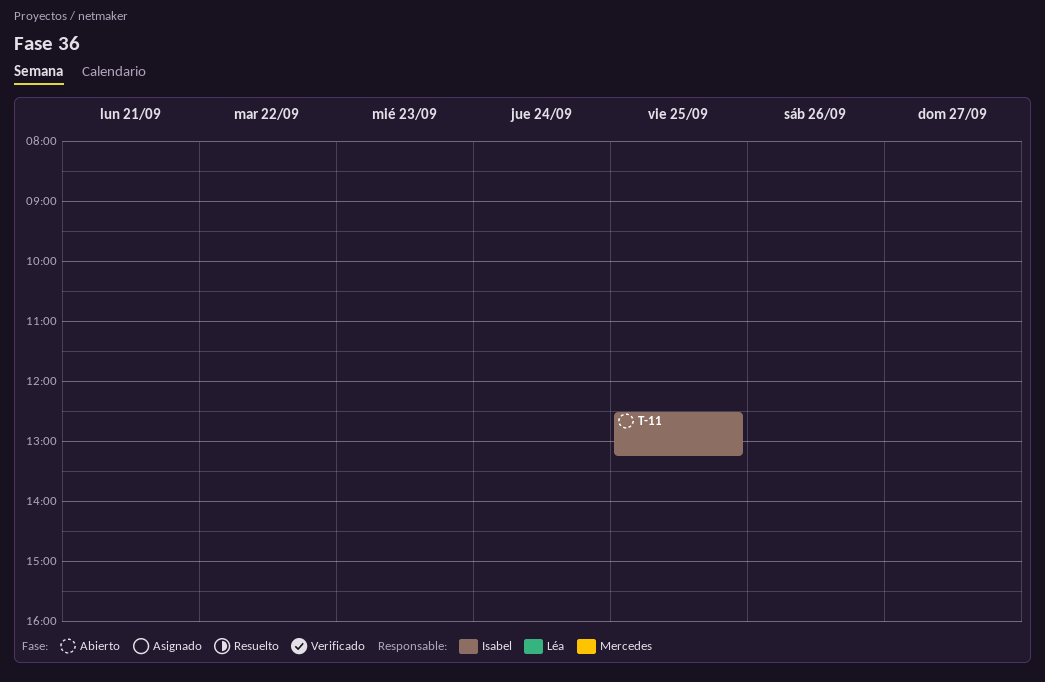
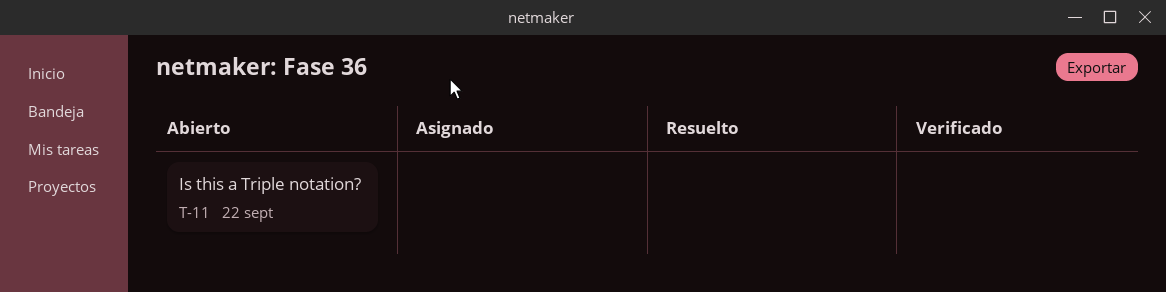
T-11, day: Sep 25 -> Sep 22

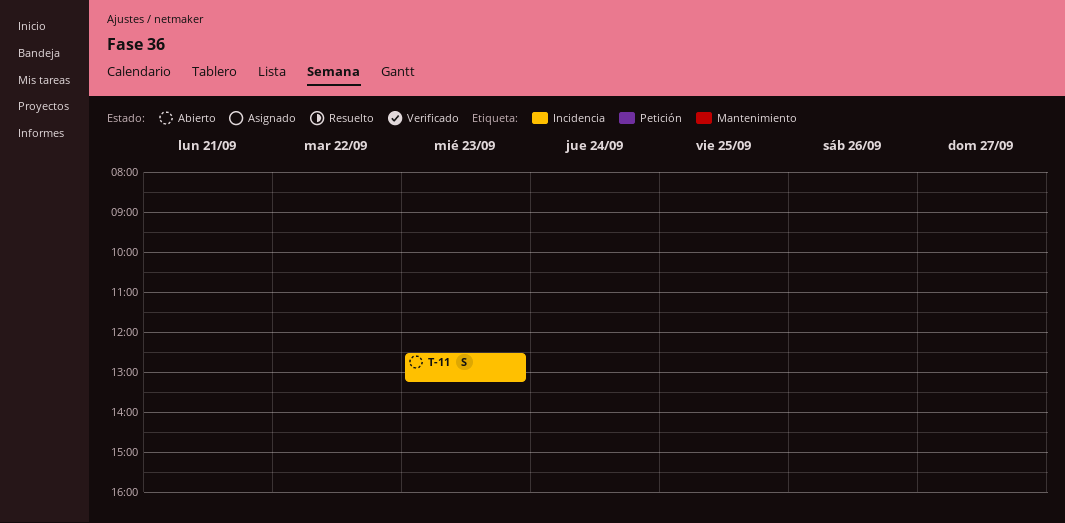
T-11, day: Sep 22 -> Sep 23

